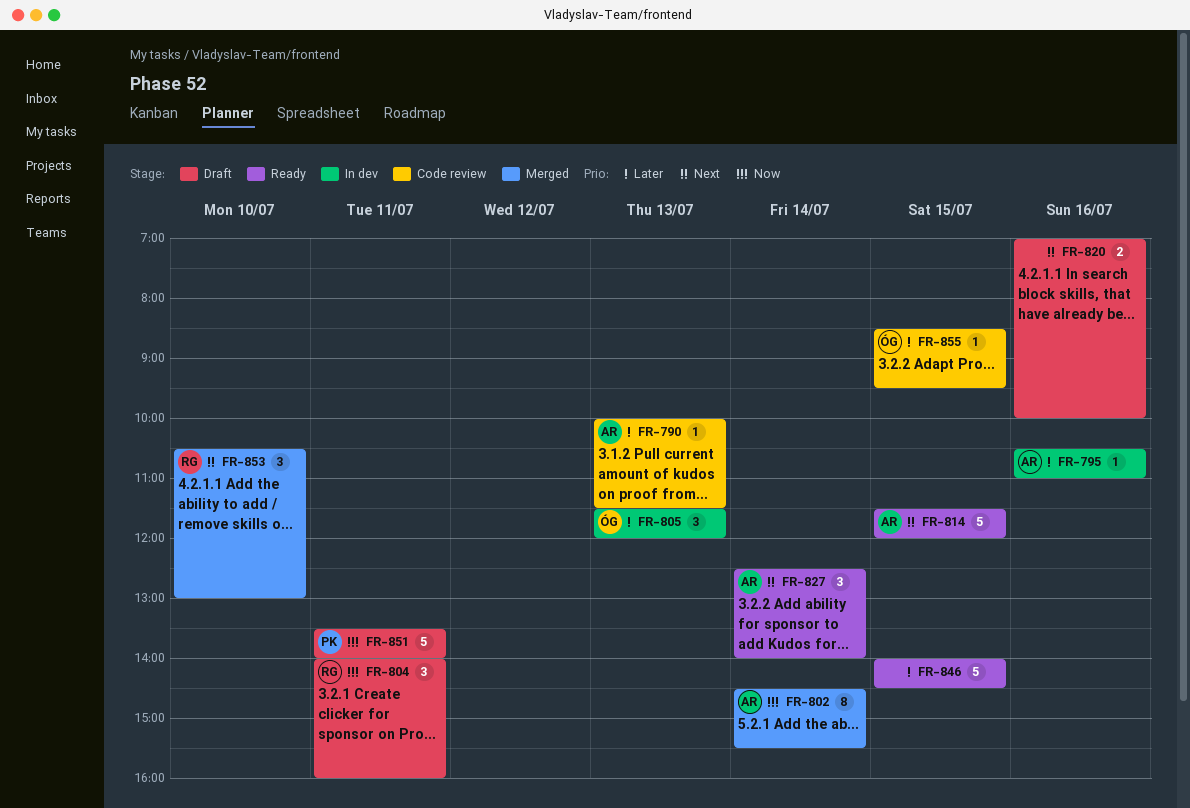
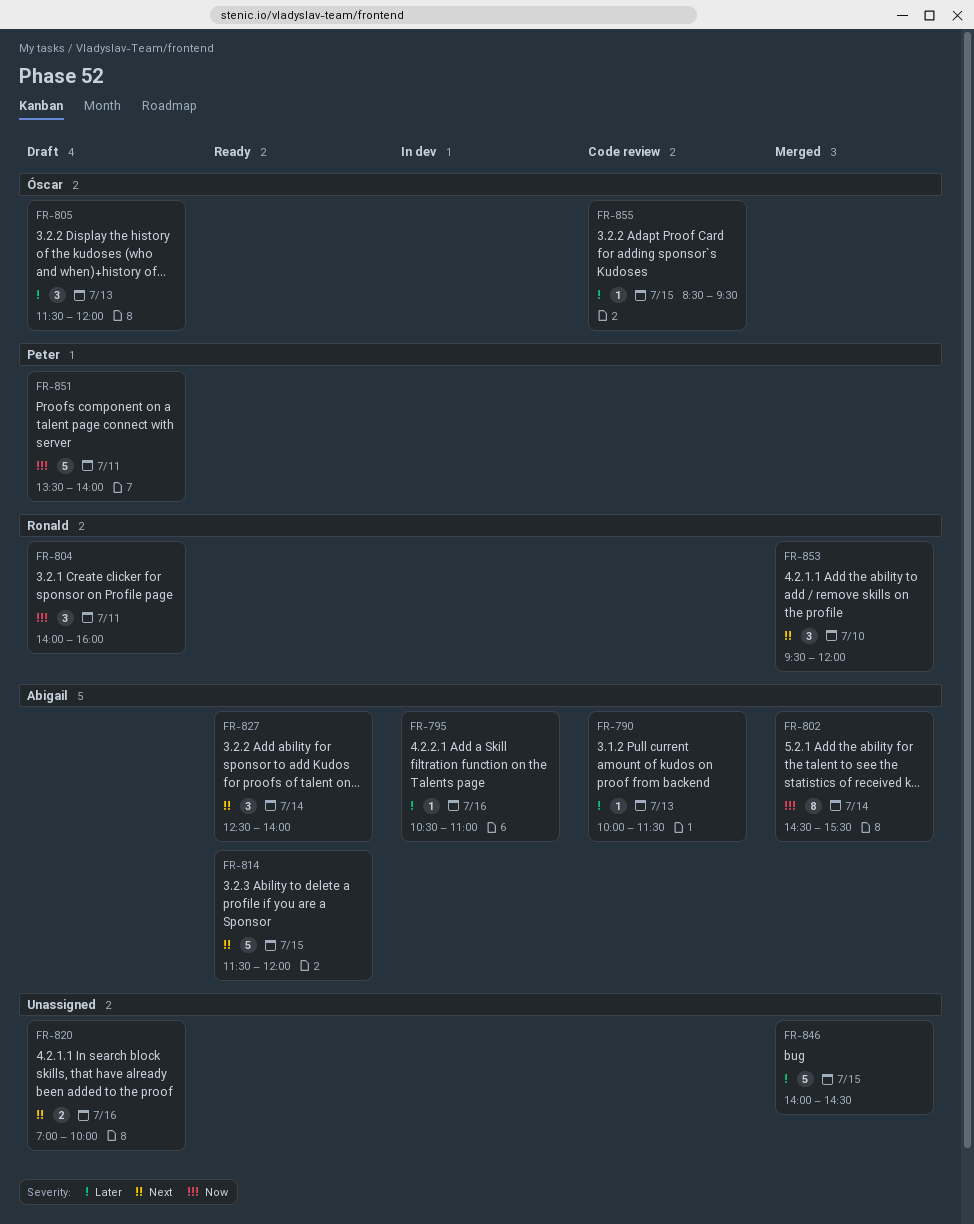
FR-805, status: In dev -> Draft
FR-846, status: Ready -> Merged
FR-853, begins: 10:30 -> 09:30
FR-853, ends: 13:00 -> 12:00

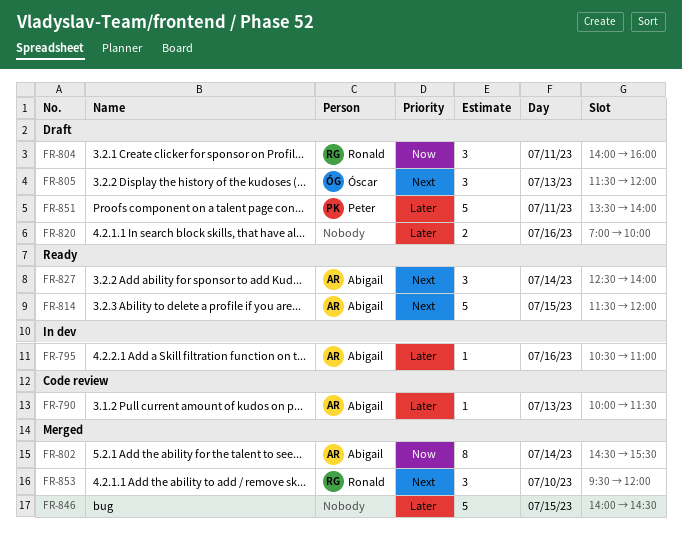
FR-805, priority: Later -> Next
FR-820, priority: Next -> Later
FR-851, priority: Now -> Later
FR-855: present -> none

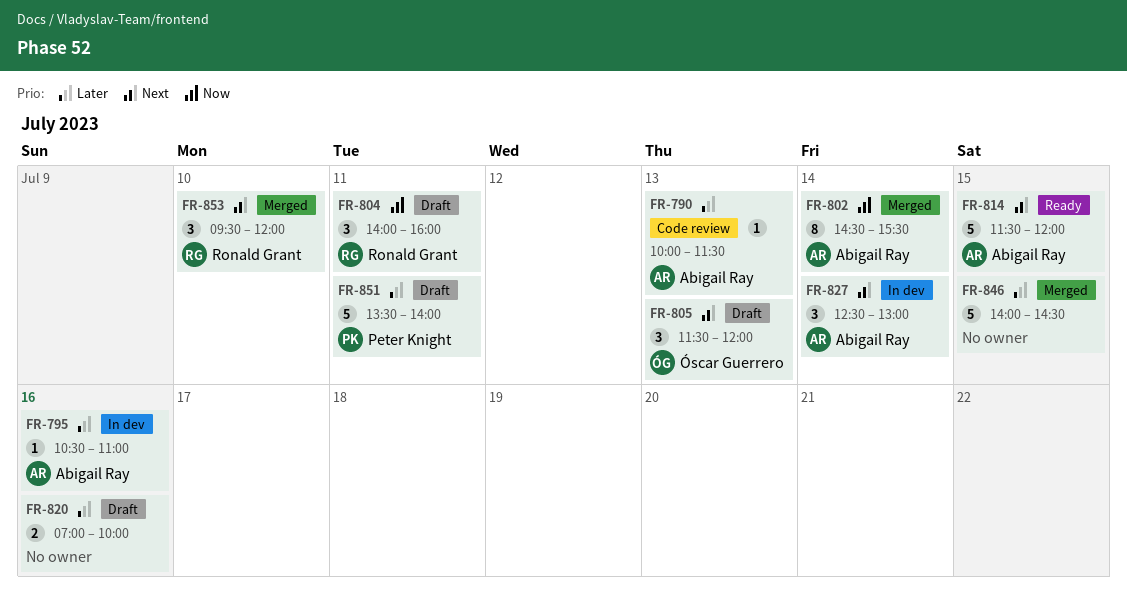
FR-827, status: Ready -> In dev
FR-827, ends: 14:00 -> 13:00

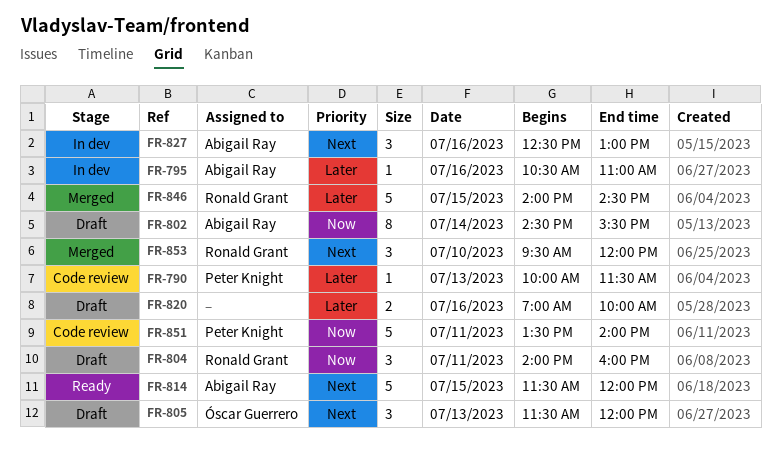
FR-790, owner: Abigail Ray -> Peter Knight
FR-802, status: Merged -> Draft
FR-827, day: Jul 14 -> Jul 16
FR-846, owner: none -> Ronald Grant
FR-851, status: Draft -> Code review
FR-851, priority: Later -> Now

